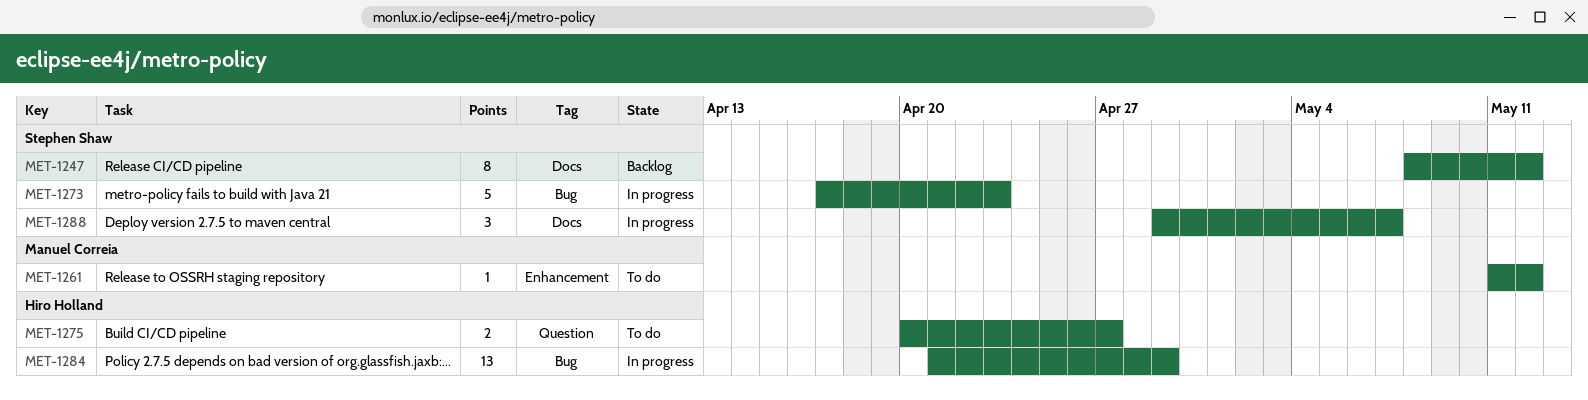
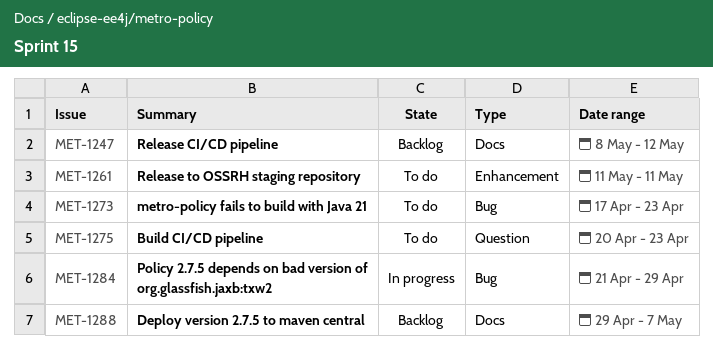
MET-1261, due: May 12 -> May 11
MET-1273, status: In progress -> To do
MET-1275, due: Apr 27 -> Apr 23
MET-1288, status: In progress -> Backlog

